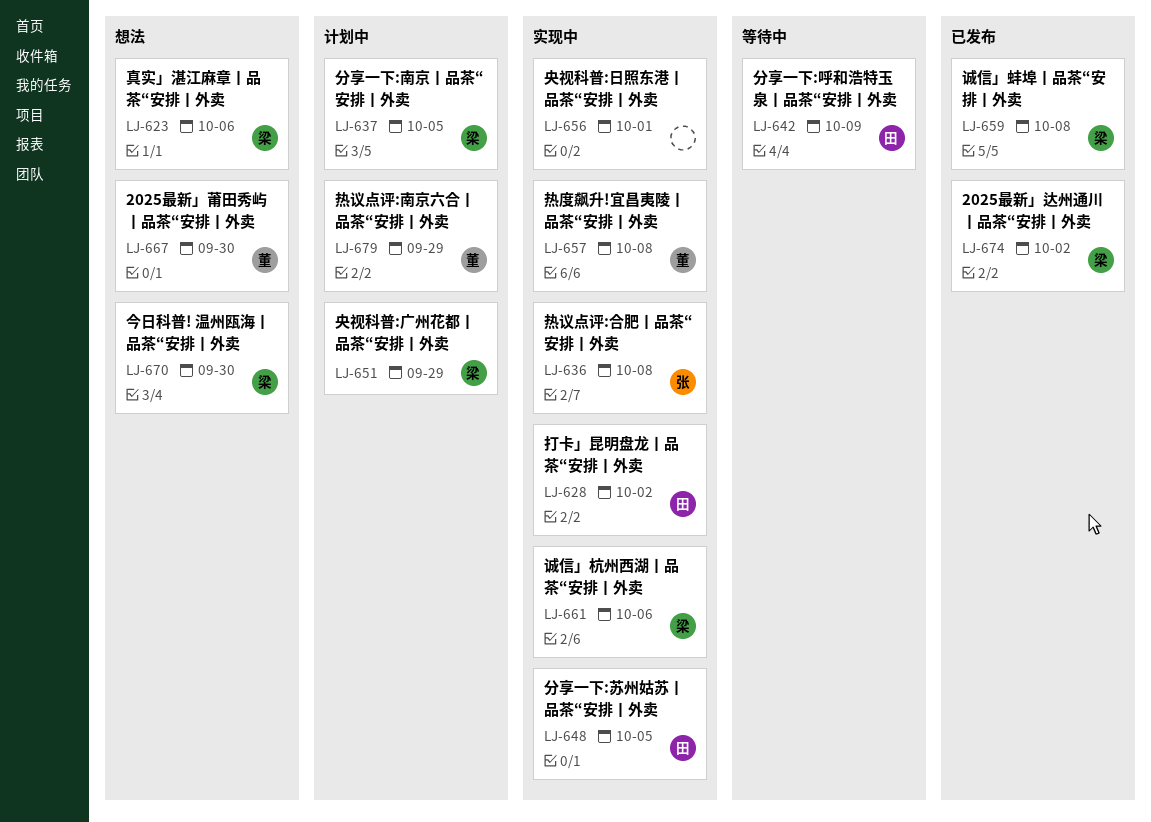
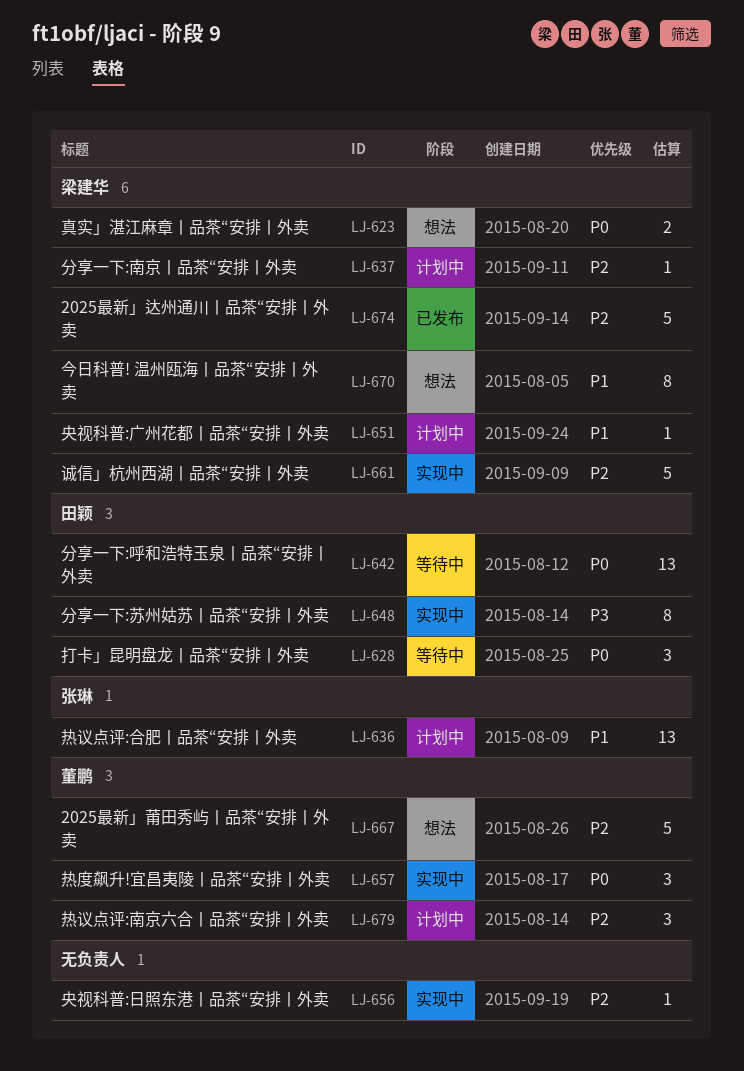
LJ-628, status: 实现中 -> 等待中
LJ-636, status: 实现中 -> 计划中
LJ-659: present -> none

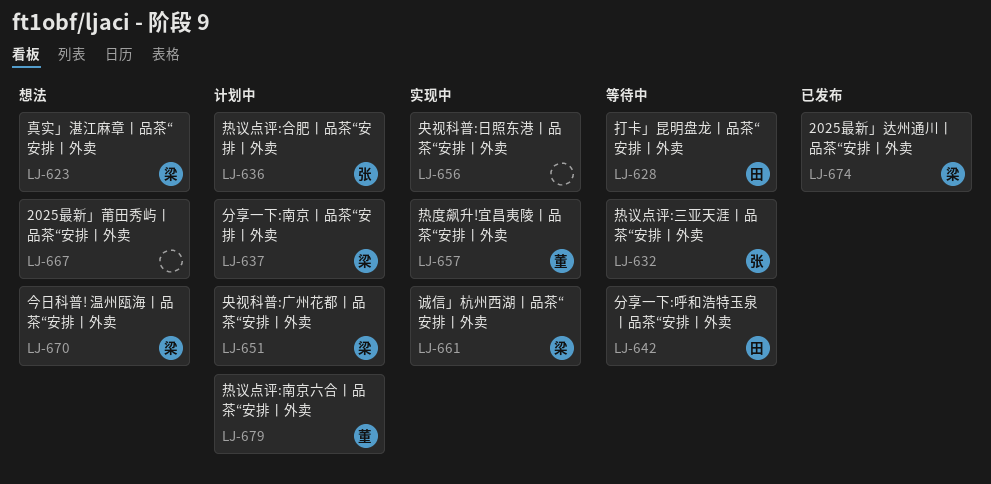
LJ-632: none -> present
LJ-648: present -> none
LJ-667, owner: 董鹏 -> none

